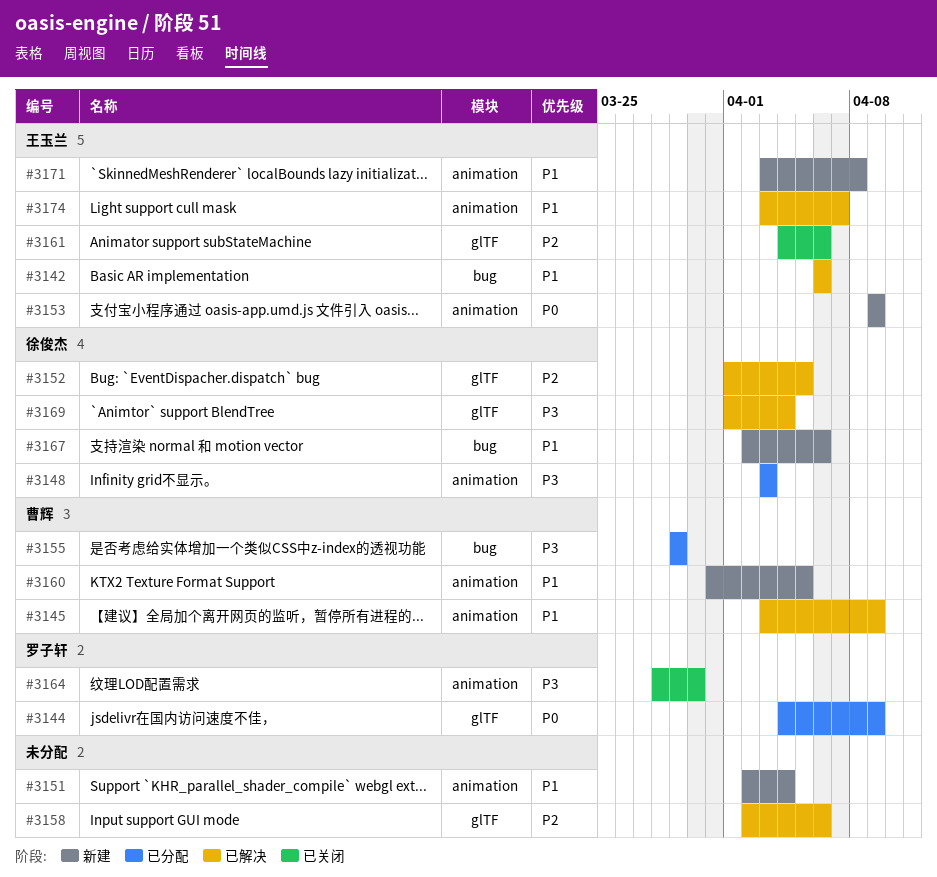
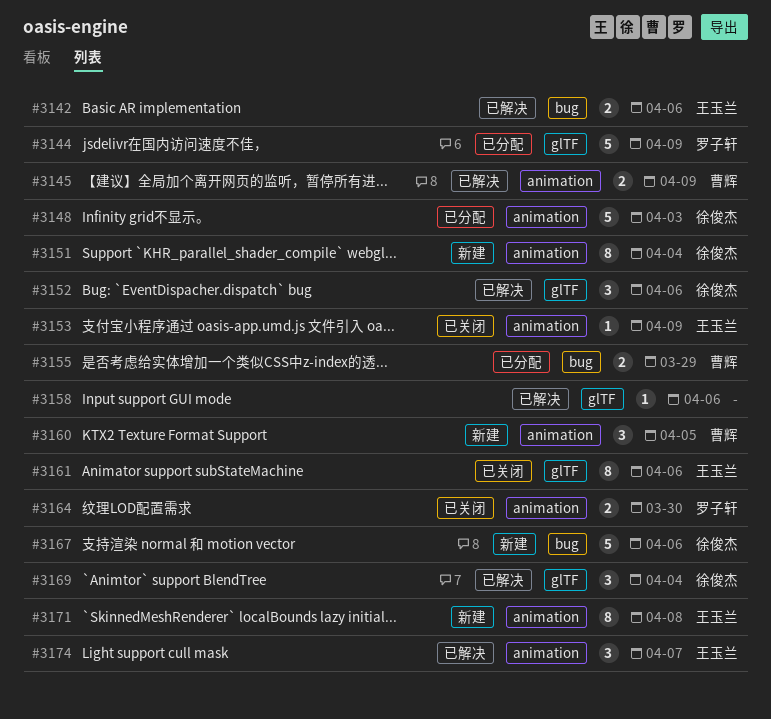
#3151, owner: none -> 徐俊杰
#3152, due: Apr 5 -> Apr 6
#3153, status: 新建 -> 已关闭

